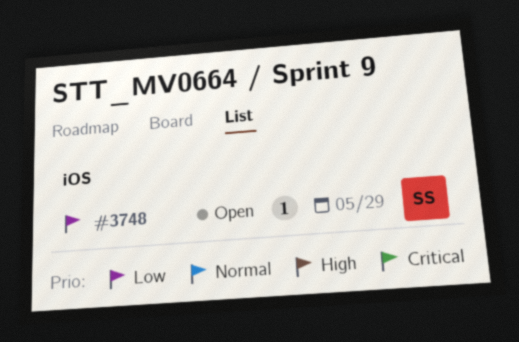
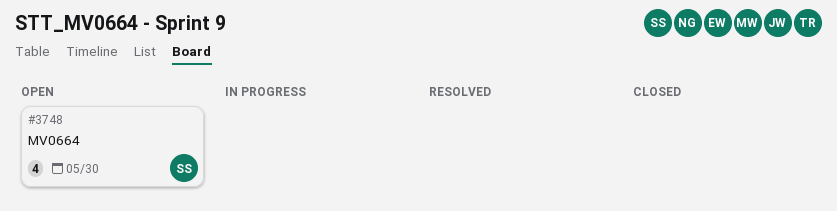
#3748, estimate: 1 -> 4
#3748, due: May 29 -> May 30

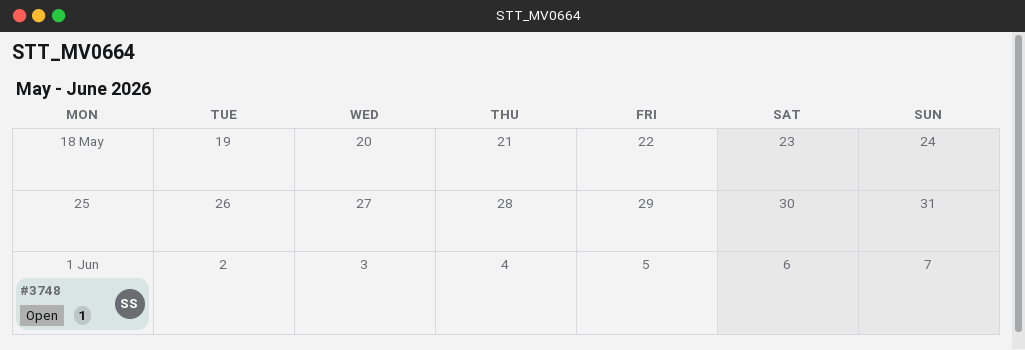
#3748, estimate: 4 -> 1
#3748, due: May 30 -> Jun 1

